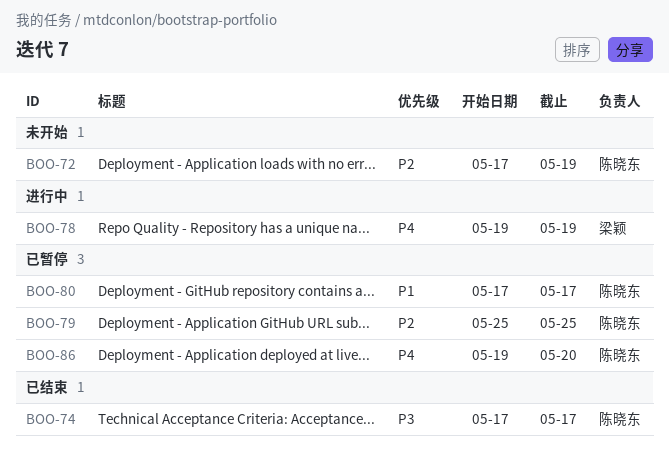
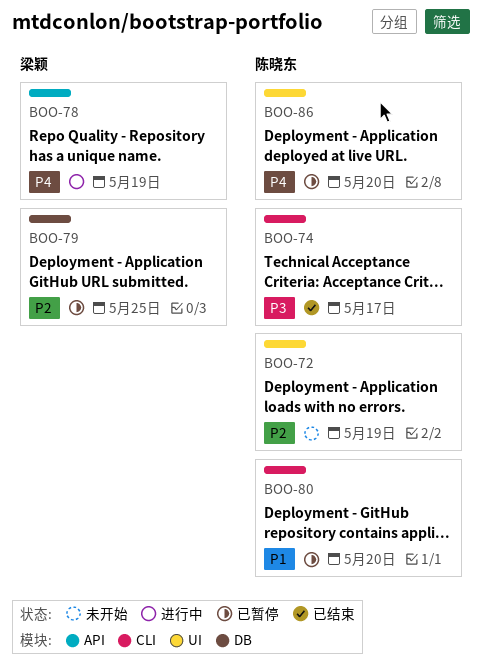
BOO-79, owner: 陈晓东 -> 梁颖
BOO-80, due: May 17 -> May 20

